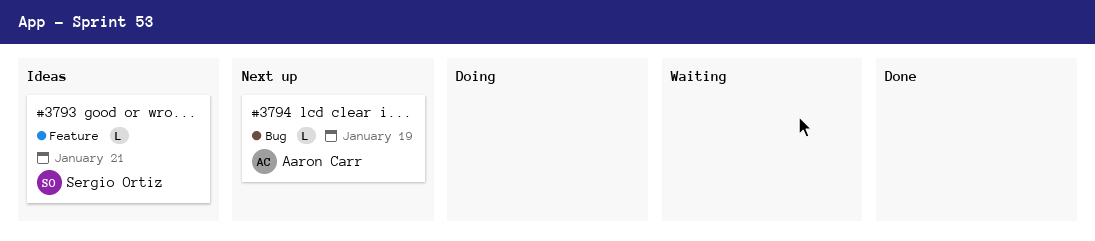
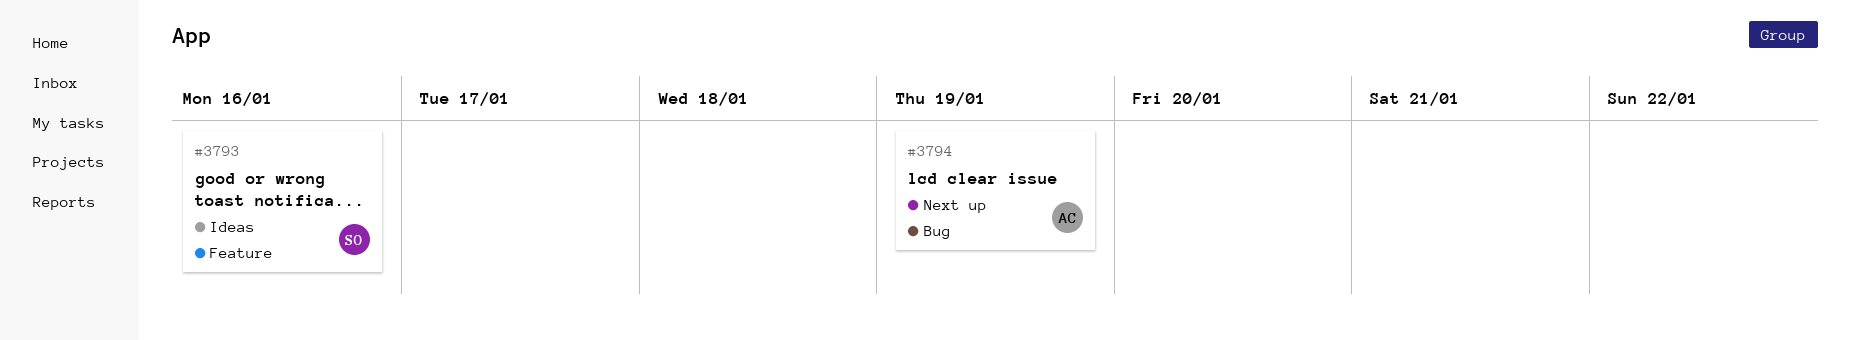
#3793, due: Jan 21 -> Jan 16

